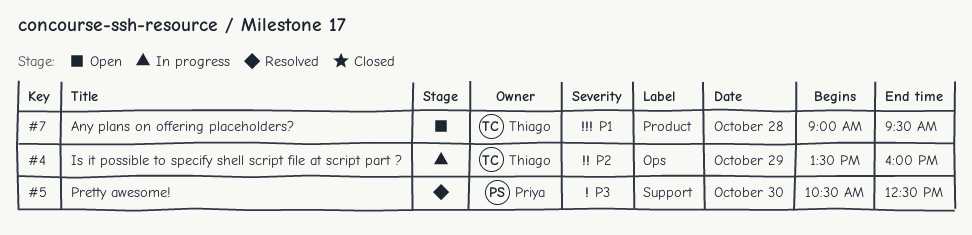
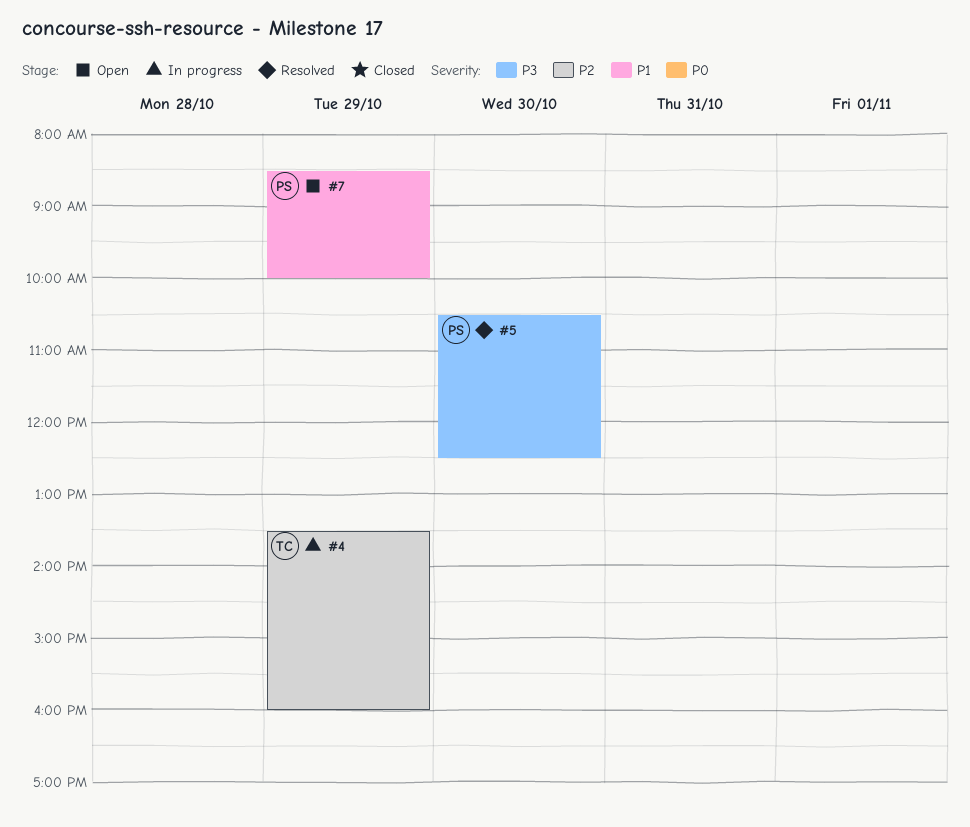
#7, owner: Thiago -> Priya
#7, day: Oct 28 -> Oct 29
#7, begins: 09:00 -> 08:30
#7, ends: 09:30 -> 10:00

